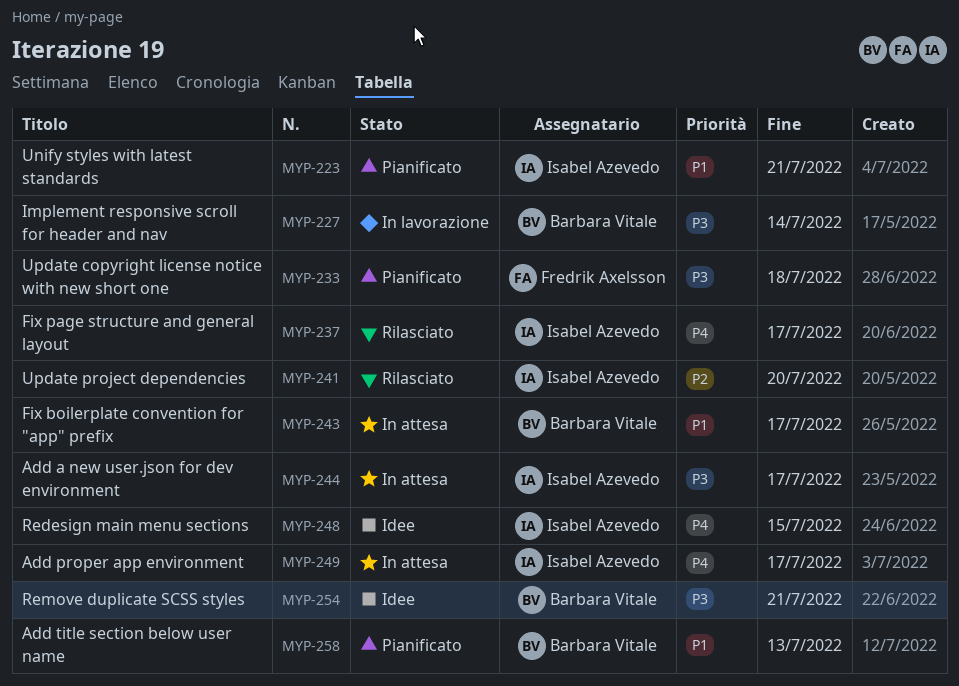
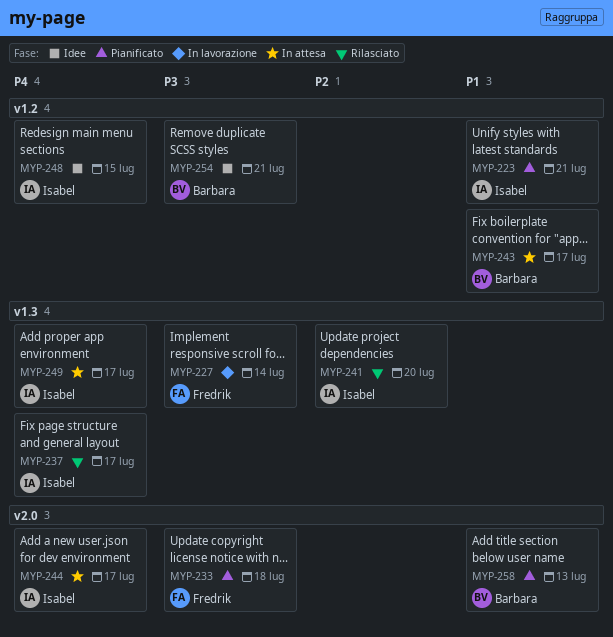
MYP-227, owner: Barbara Vitale -> Fredrik Axelsson
MYP-244, priority: P3 -> P4

